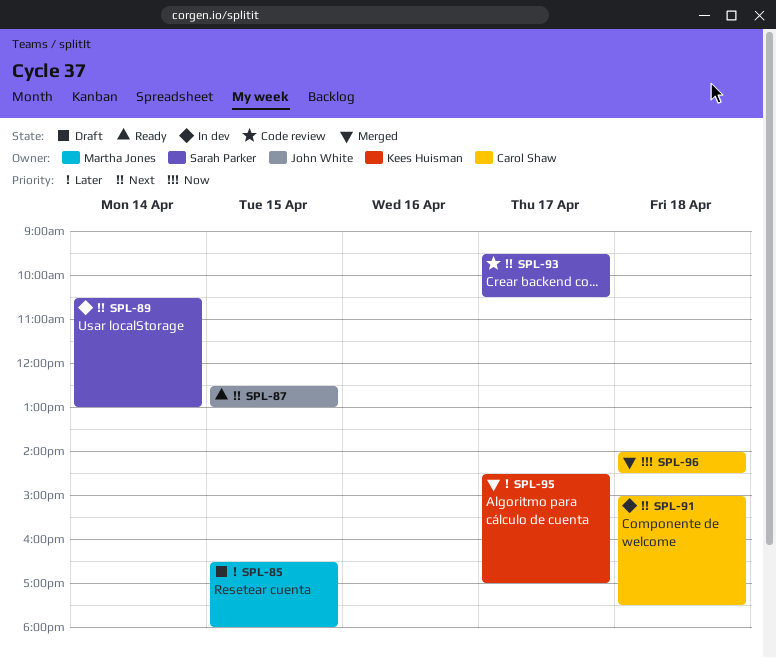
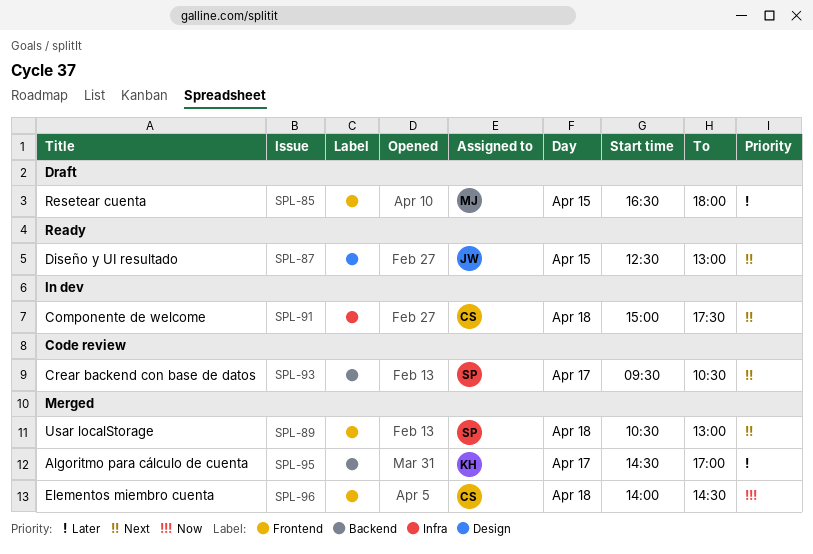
SPL-89, status: In dev -> Merged
SPL-89, day: Apr 14 -> Apr 18

